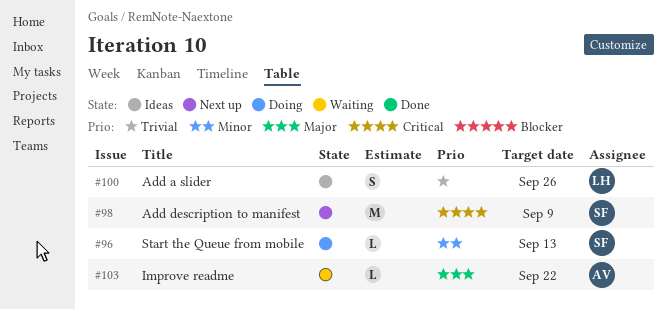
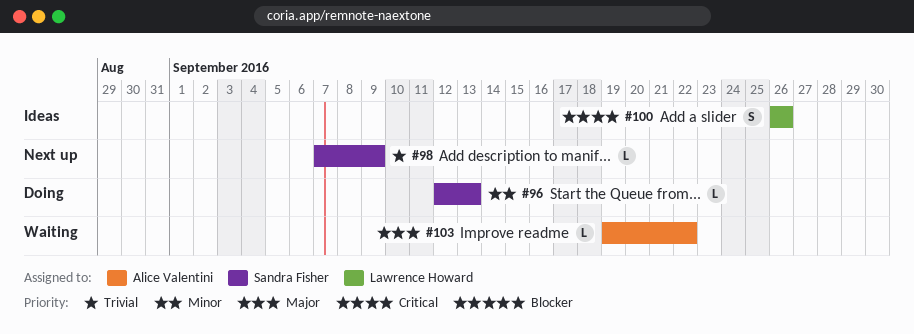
#98, priority: Critical -> Trivial
#98, estimate: M -> L
#100, priority: Trivial -> Critical

